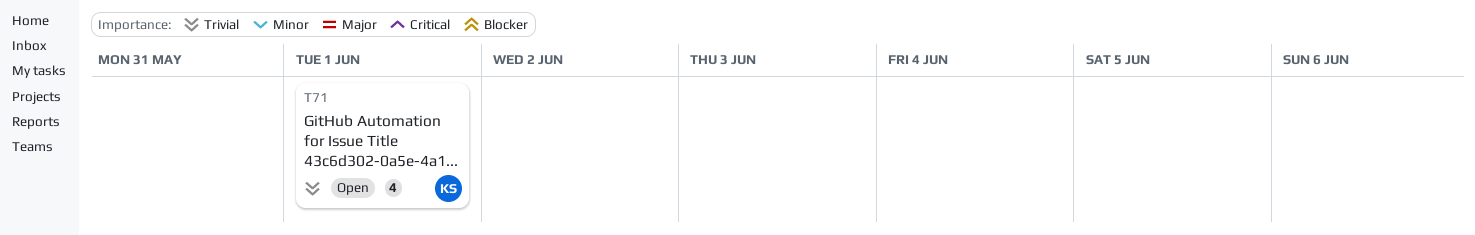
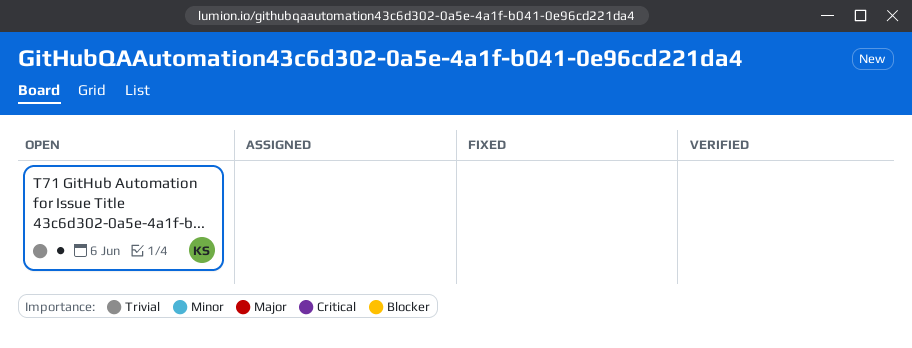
T71, estimate: 4 -> 1
T71, due: Jun 1 -> Jun 6

